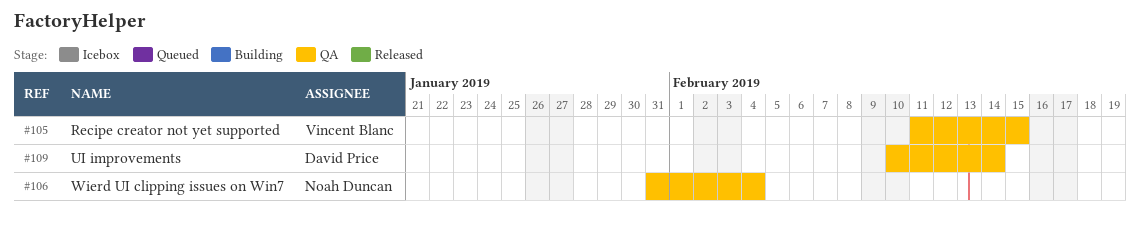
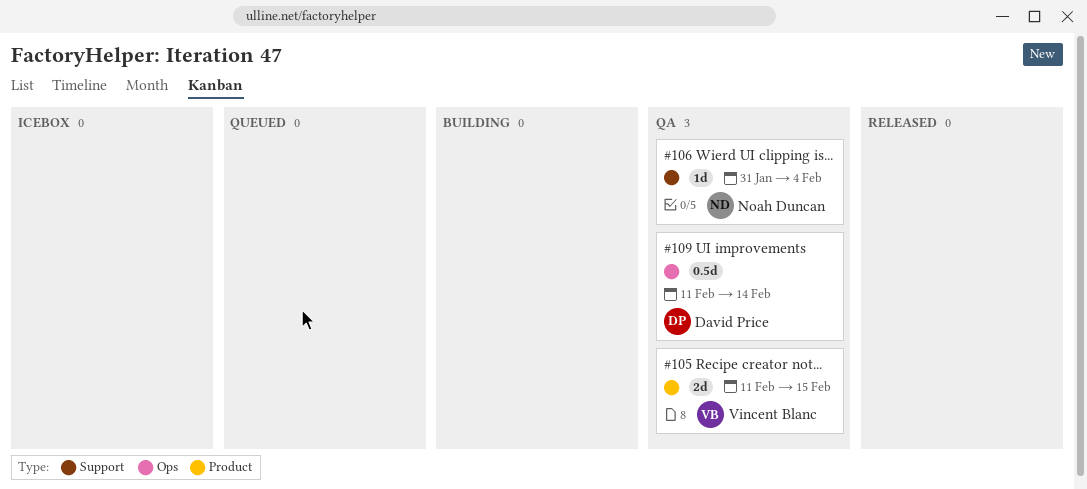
#109, start: Feb 10 -> Feb 11

